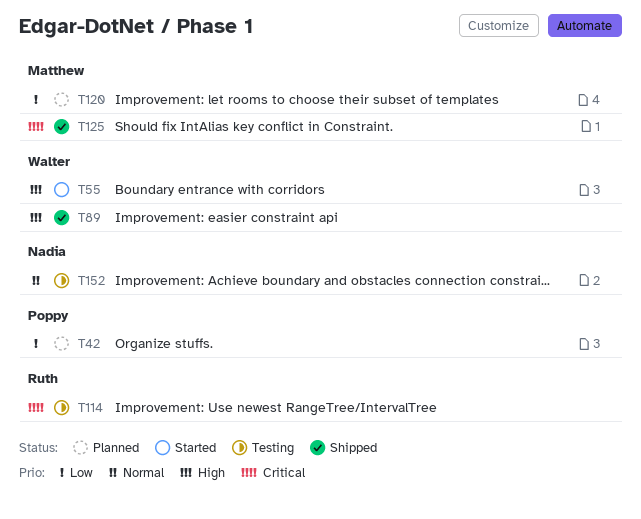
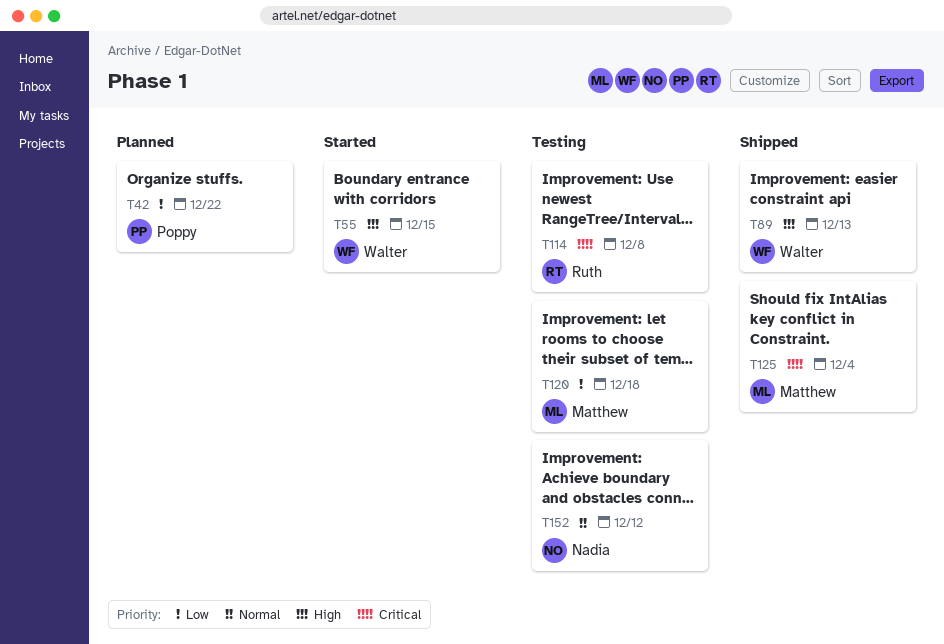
T120, status: Planned -> Testing

